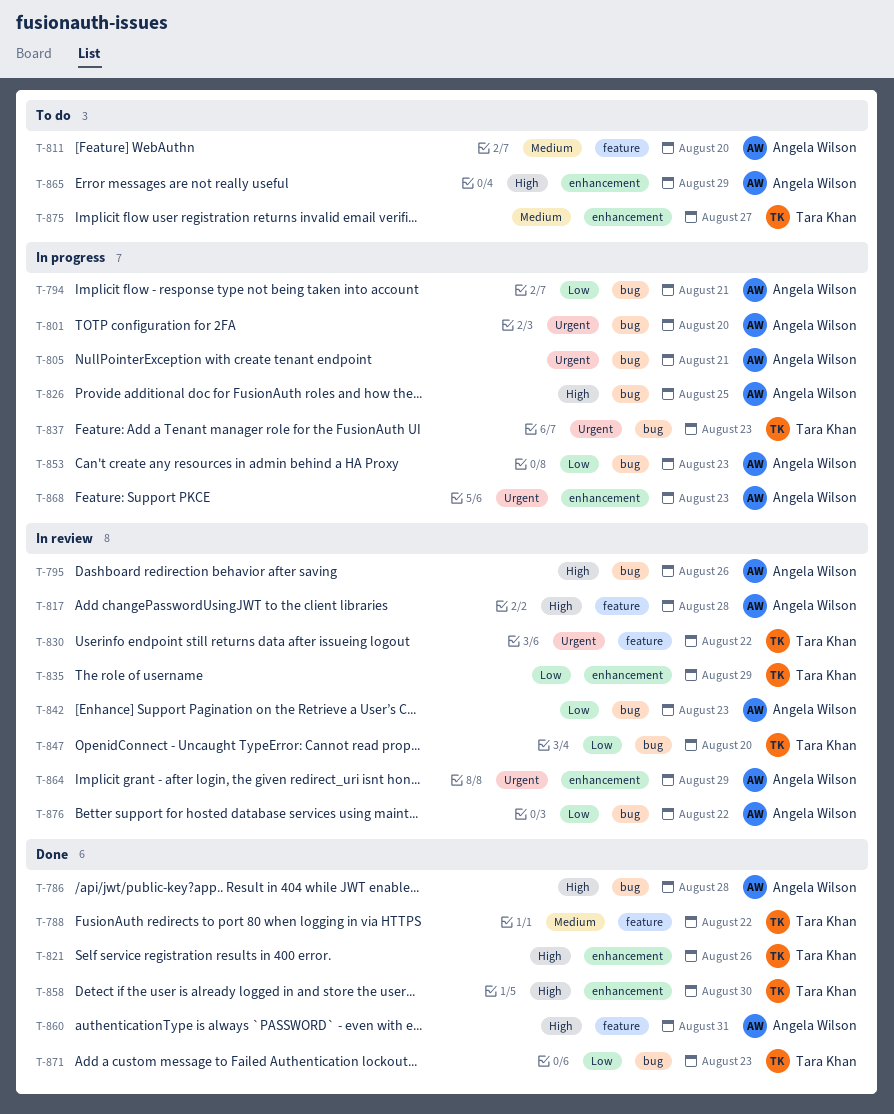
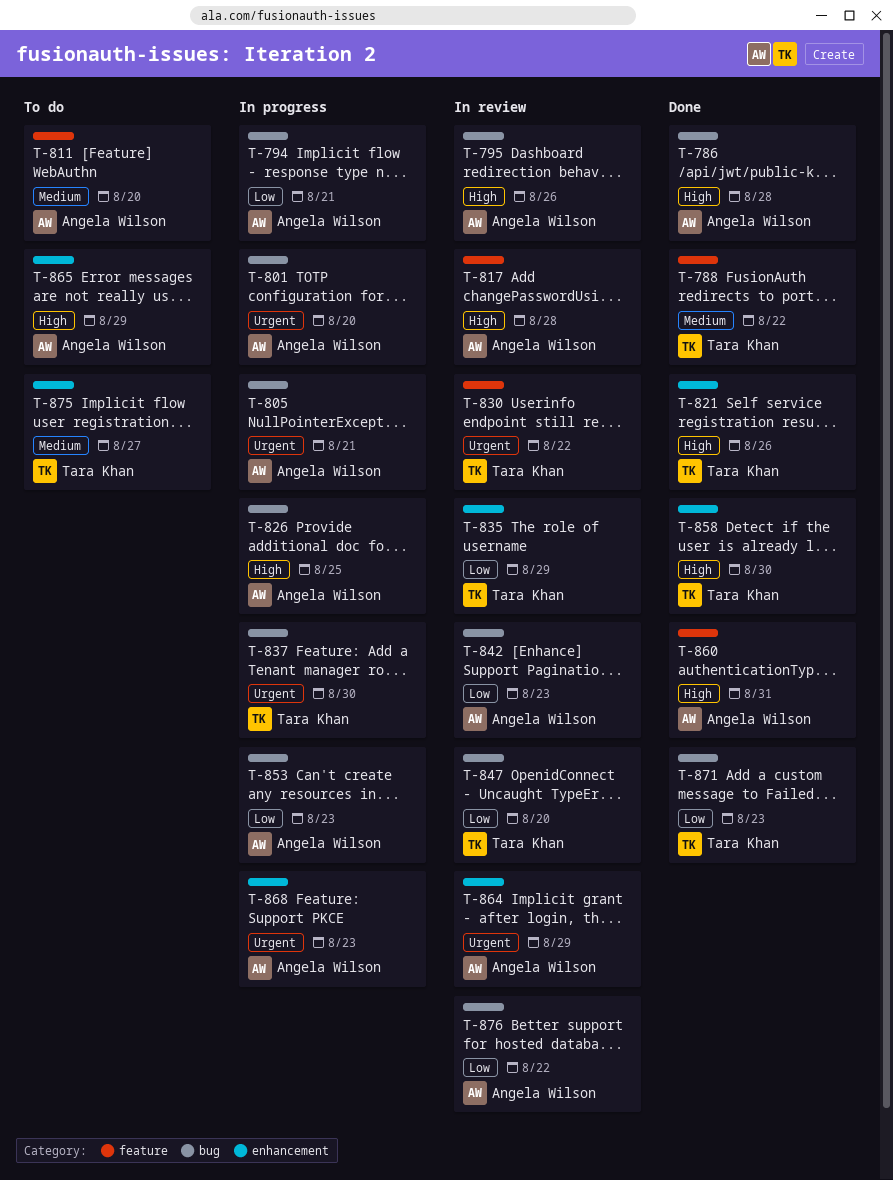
T-837, due: Aug 23 -> Aug 30

